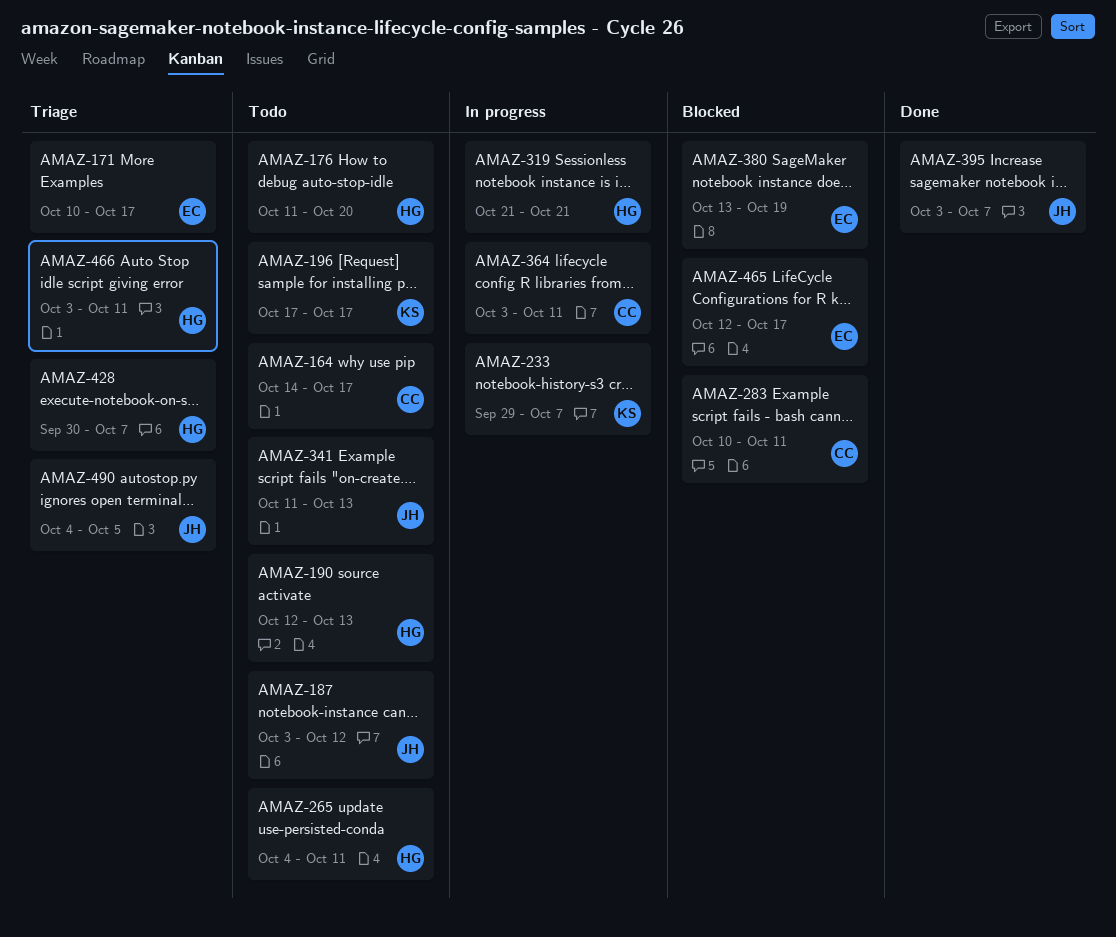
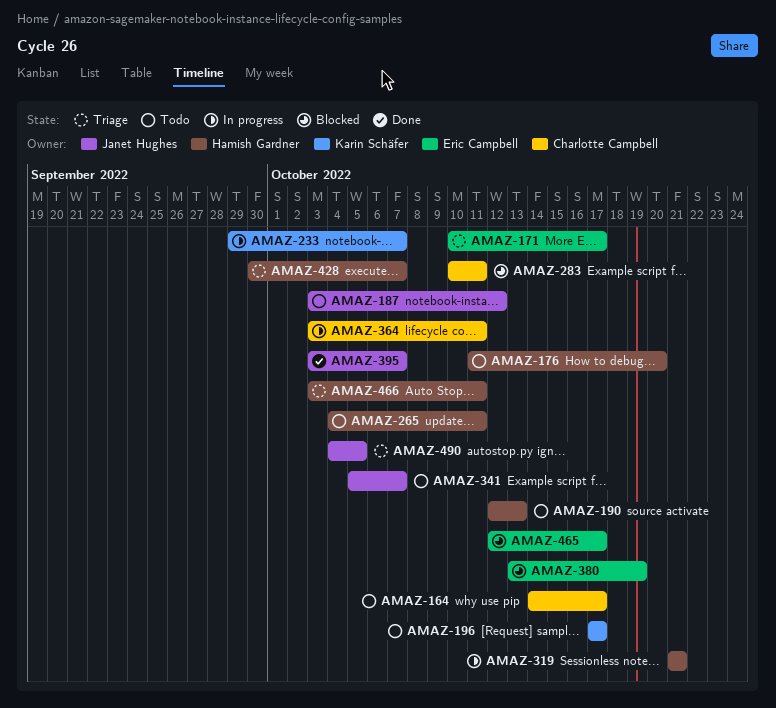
AMAZ-341, start: Oct 11 -> Oct 5
AMAZ-341, due: Oct 13 -> Oct 7

